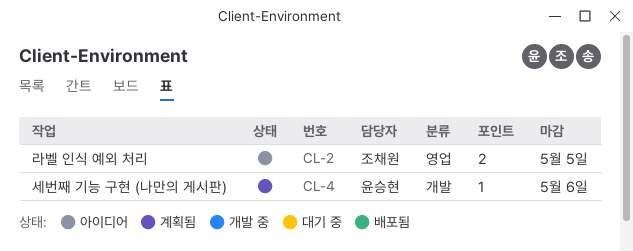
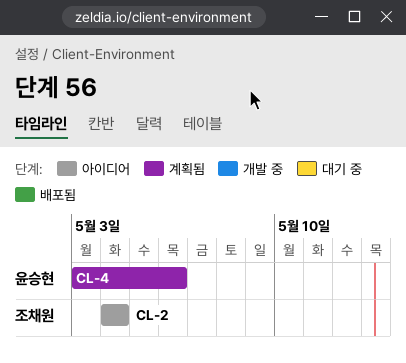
CL-2, due: May 5 -> May 4

